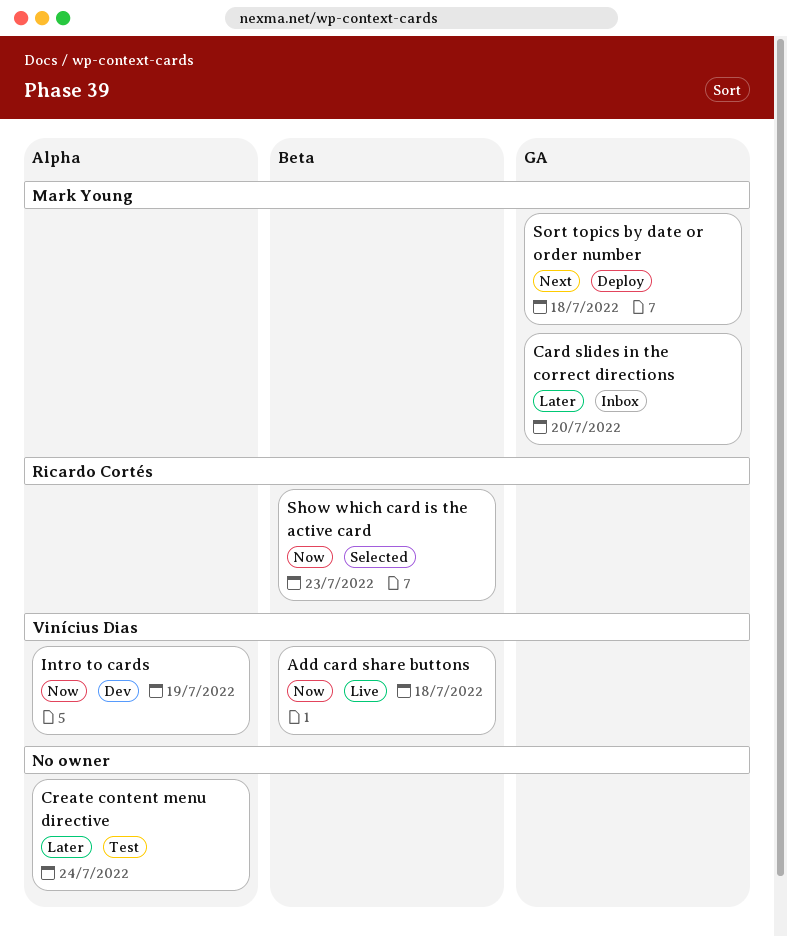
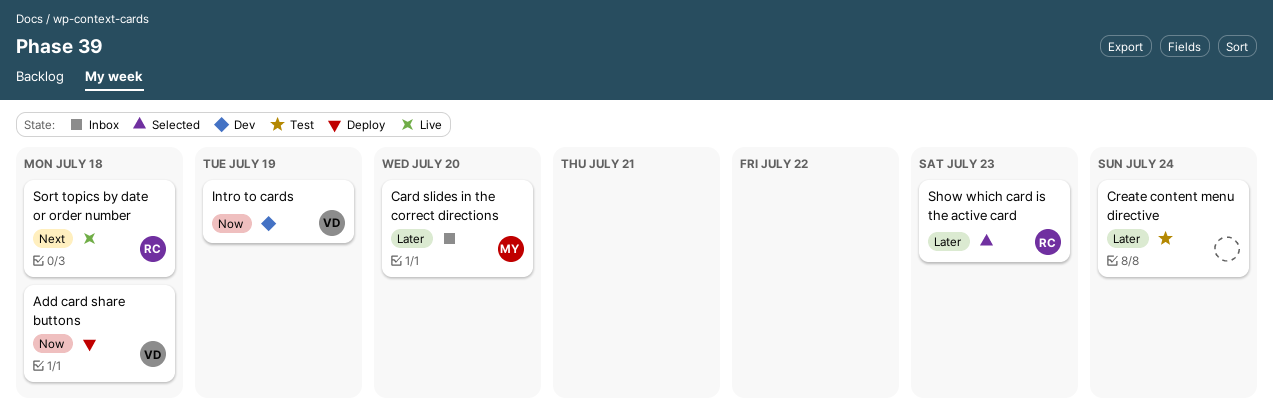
Add card share buttons, status: Live -> Deploy
Show which card is the active card, priority: Now -> Later
Sort topics by date or order number, status: Deploy -> Live
Sort topics by date or order number, owner: Mark Young -> Ricardo Cortés

